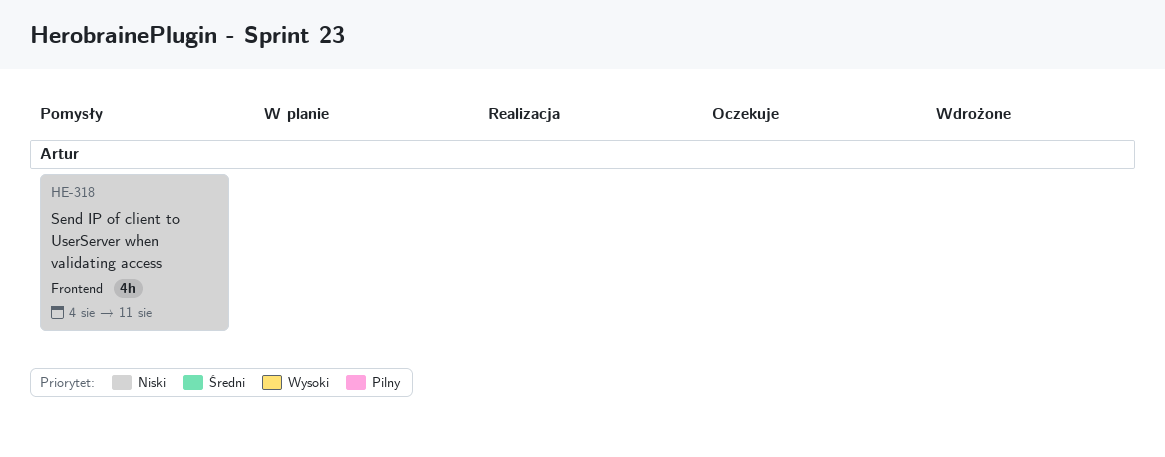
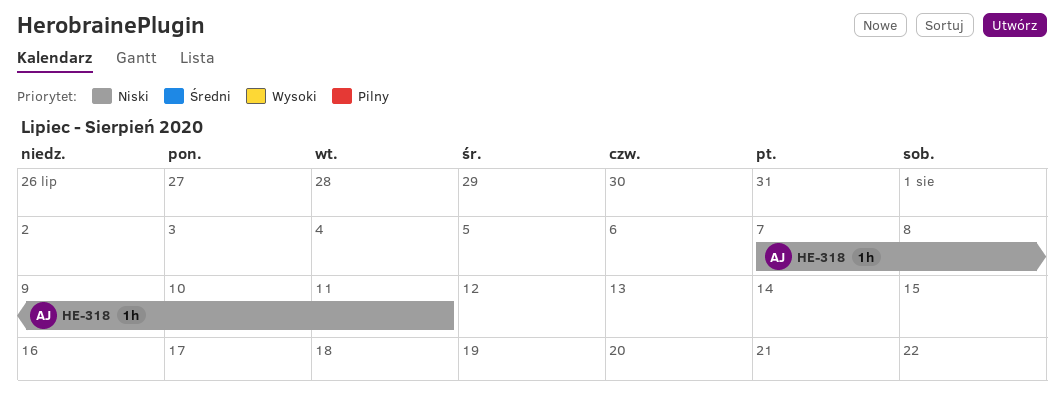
HE-318, estimate: 4h -> 1h
HE-318, start: Aug 4 -> Aug 7

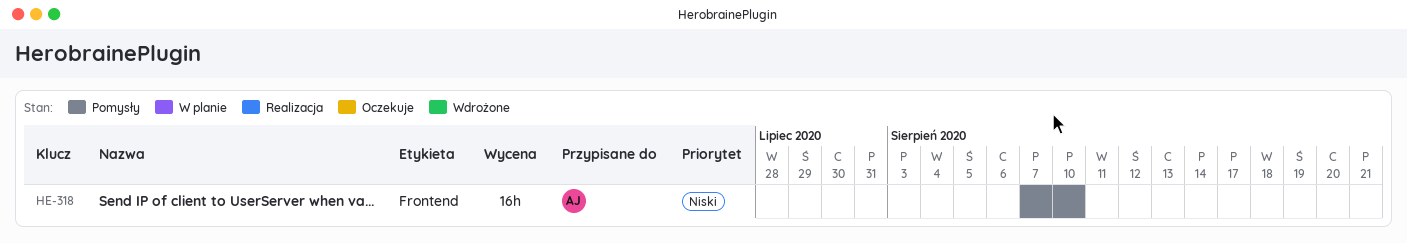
HE-318, estimate: 1h -> 16h
HE-318, due: Aug 11 -> Aug 10

